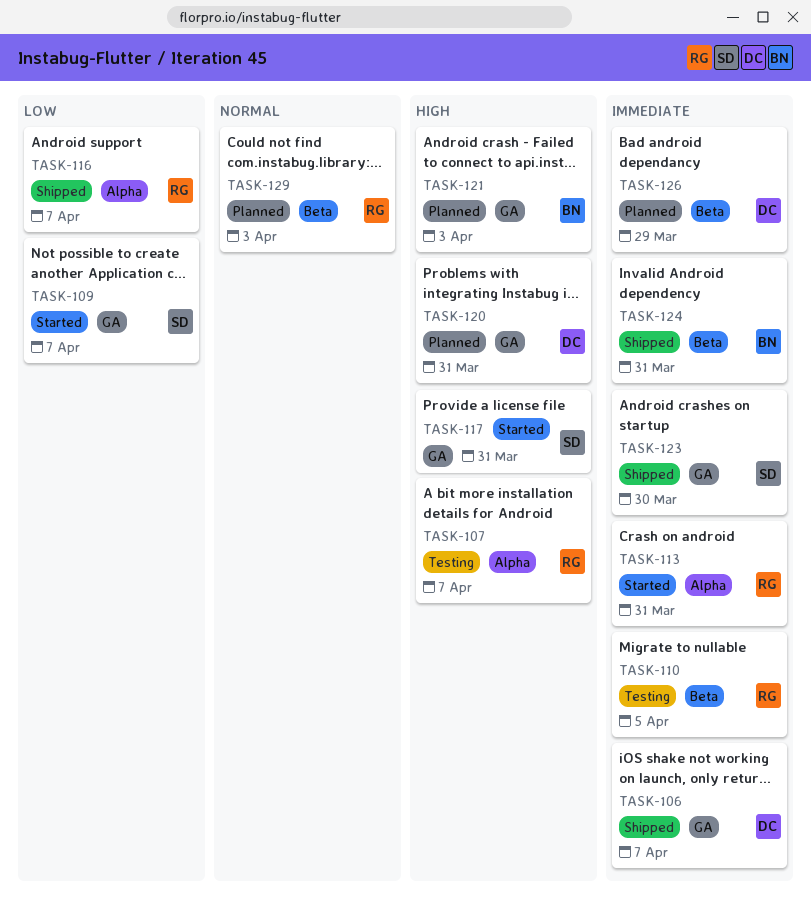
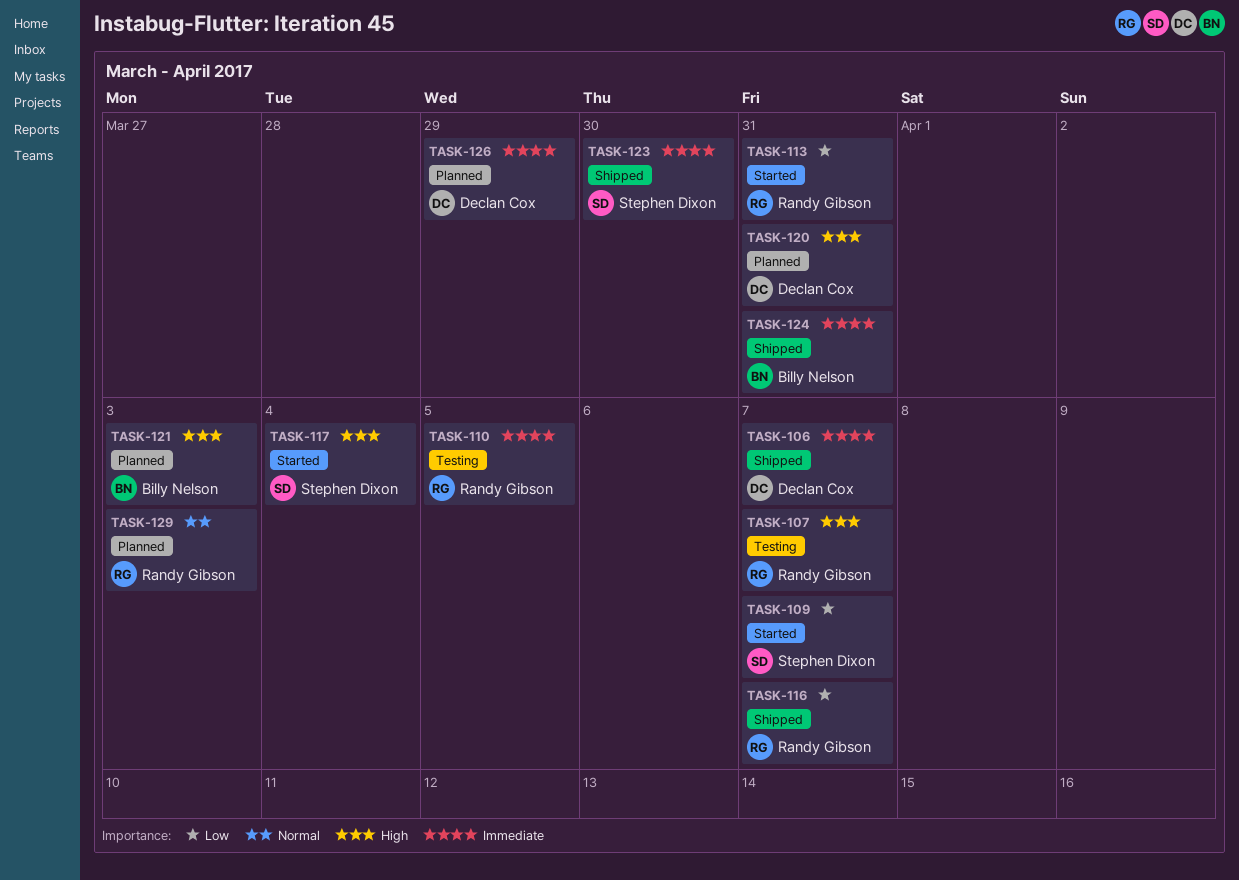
TASK-113, priority: Immediate -> Low
TASK-117, due: Mar 31 -> Apr 4

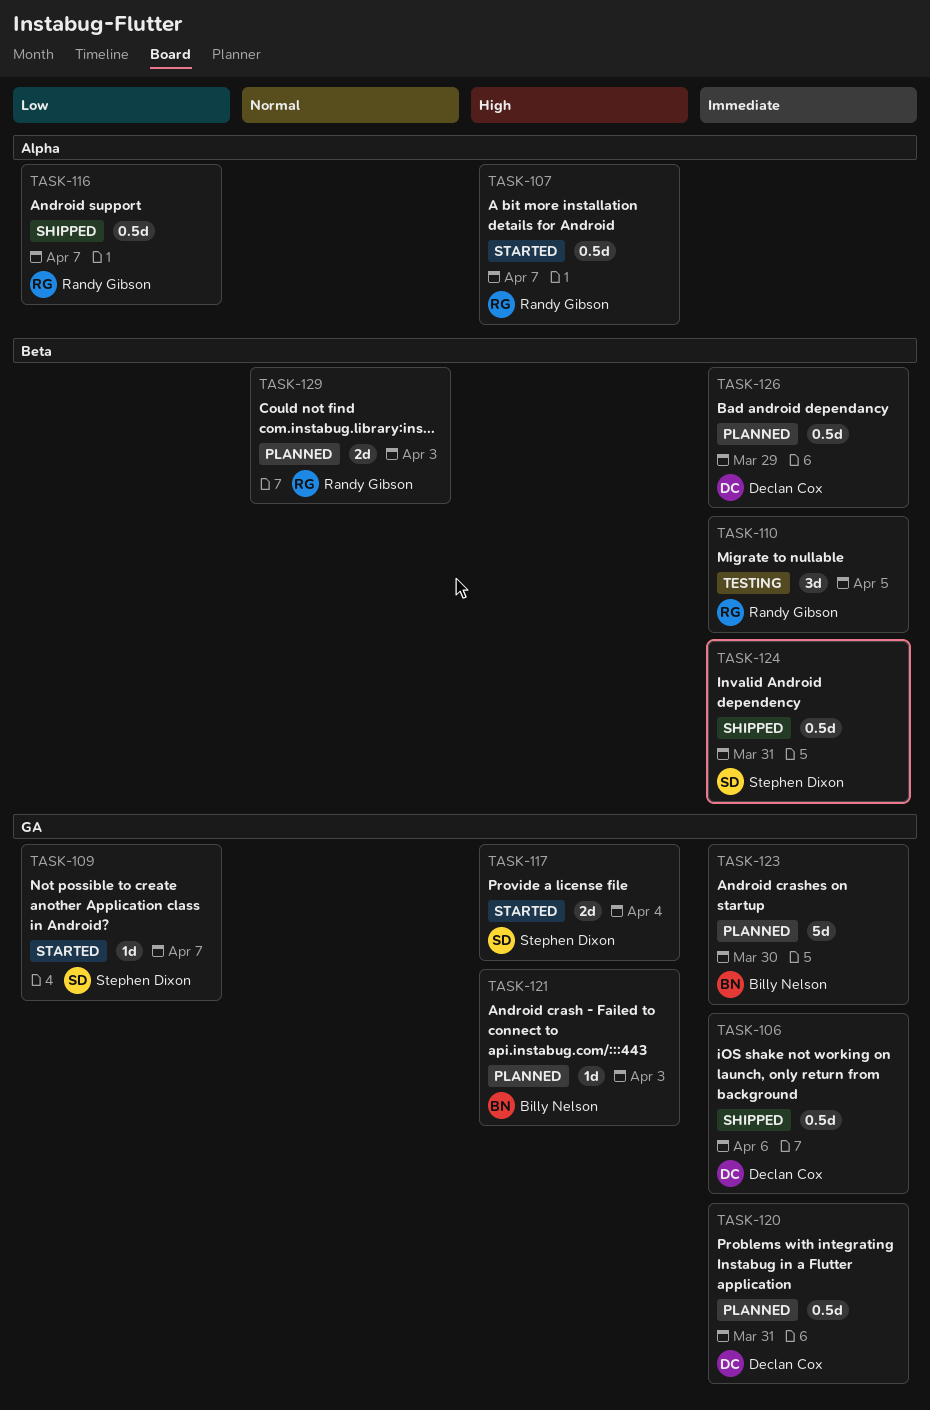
TASK-106, due: Apr 7 -> Apr 6
TASK-107, status: Testing -> Started
TASK-113: present -> none
TASK-120, priority: High -> Immediate
TASK-123, status: Shipped -> Planned
TASK-123, owner: Stephen Dixon -> Billy Nelson
TASK-124, owner: Billy Nelson -> Stephen Dixon

